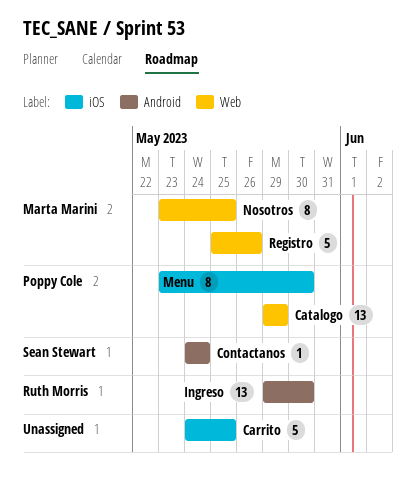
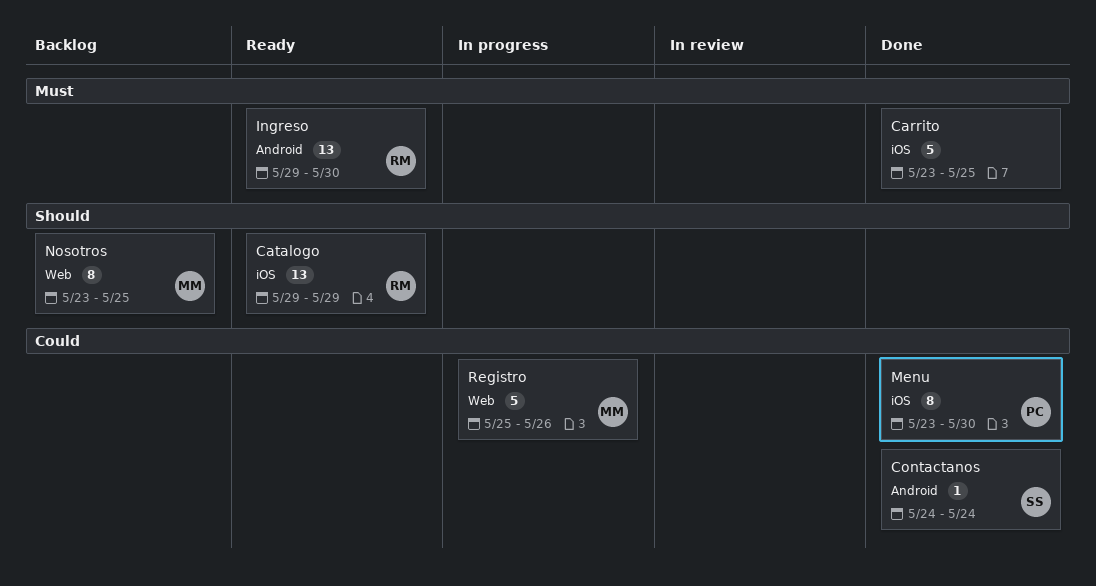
Carrito, start: May 24 -> May 23
Catalogo, owner: Poppy Cole -> Ruth Morris
Catalogo, label: Web -> iOS

